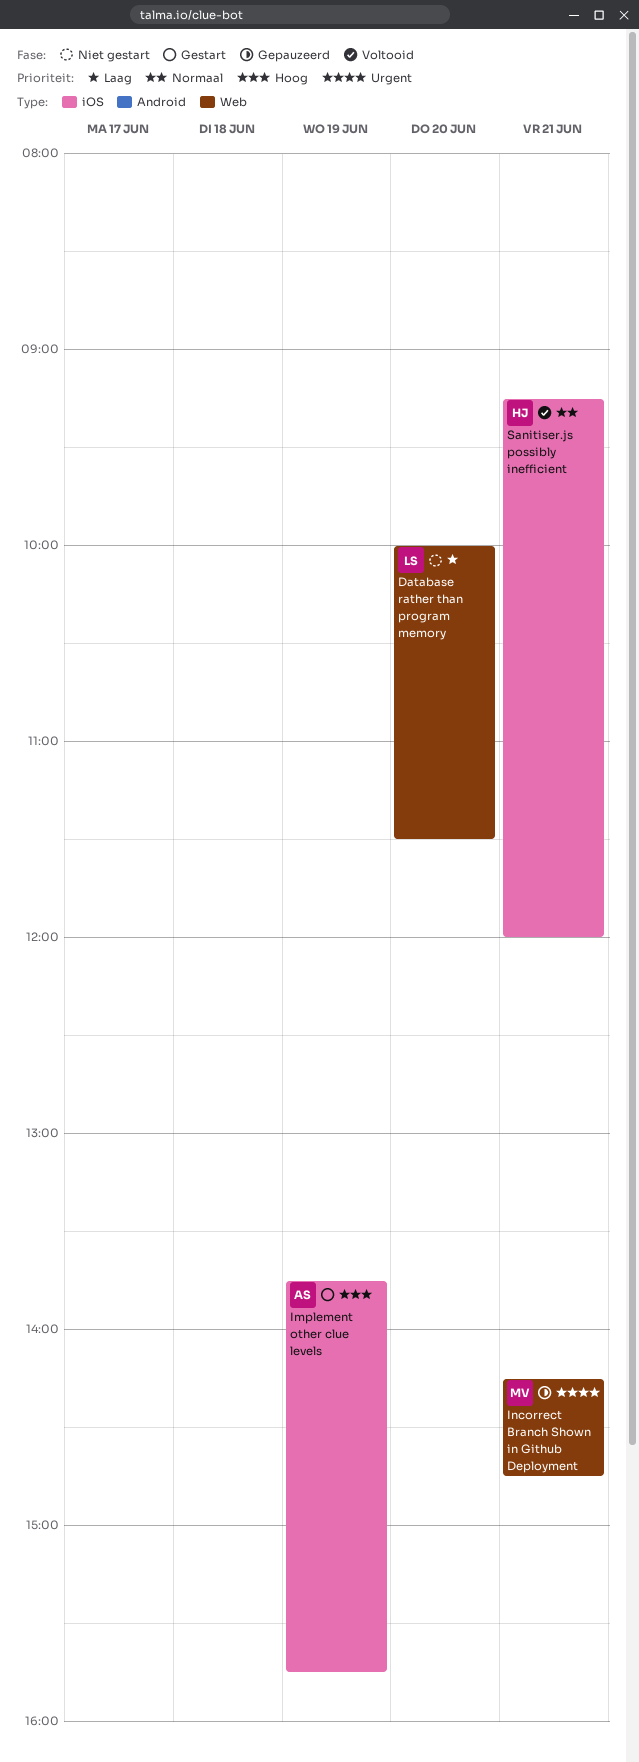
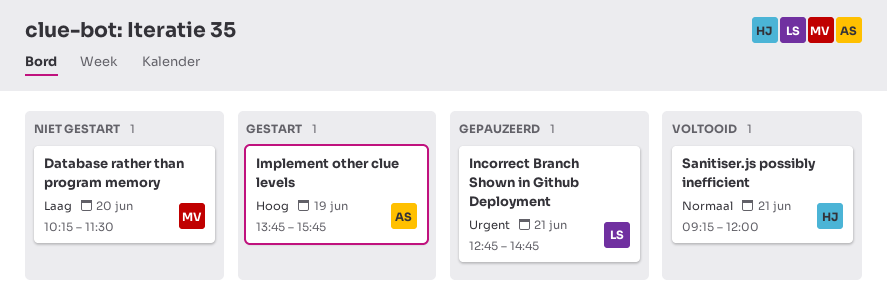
Database rather than program memory, owner: LS -> MV
Database rather than program memory, begins: 10:00 -> 10:15
Incorrect Branch Shown in Github Deployment, owner: MV -> LS
Incorrect Branch Shown in Github Deployment, begins: 14:15 -> 12:45

